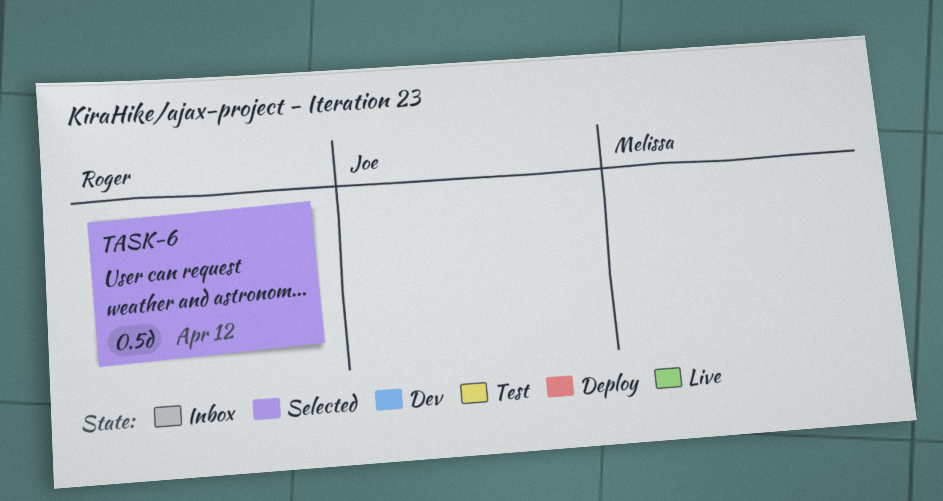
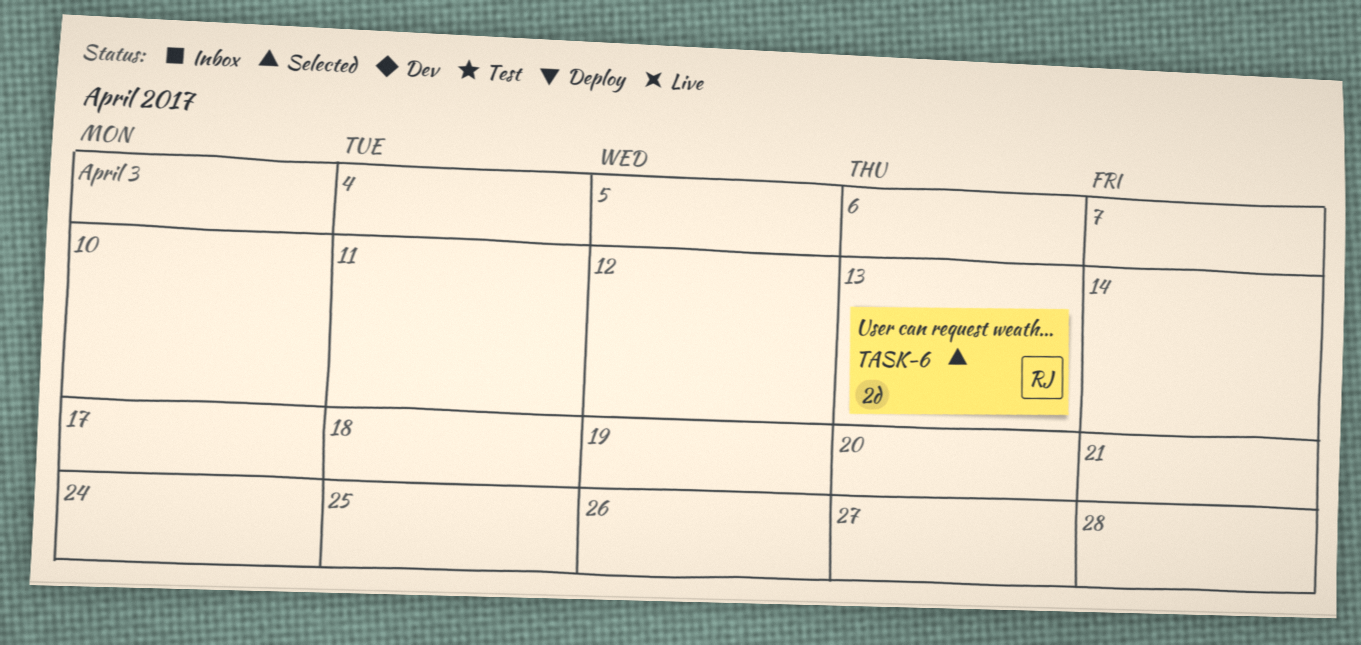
TASK-6, estimate: 0.5d -> 2d
TASK-6, due: Apr 12 -> Apr 13

